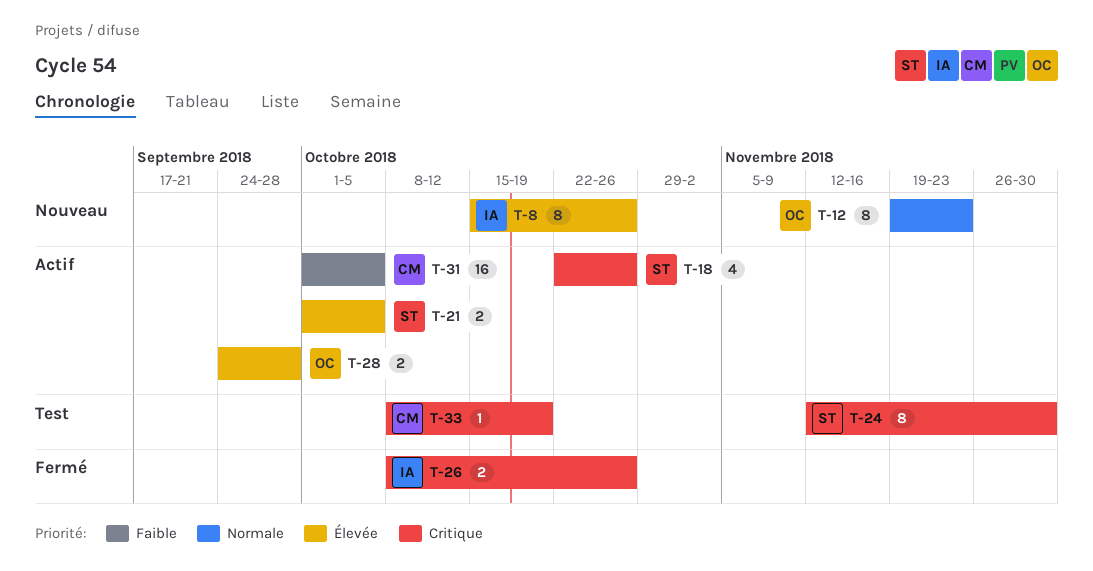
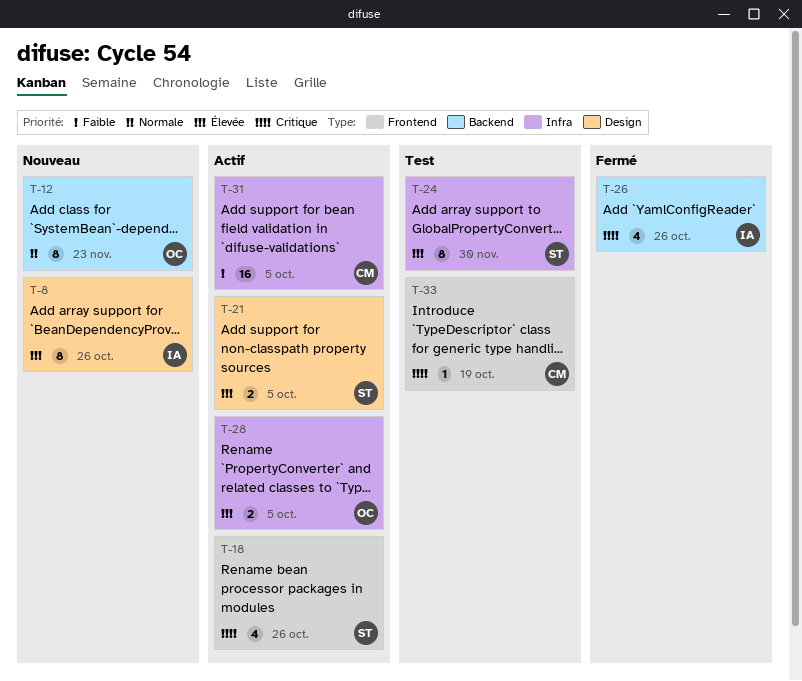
T-24, priority: Critique -> Élevée
T-26, estimate: 2 -> 4
T-28, due: Sep 28 -> Oct 5

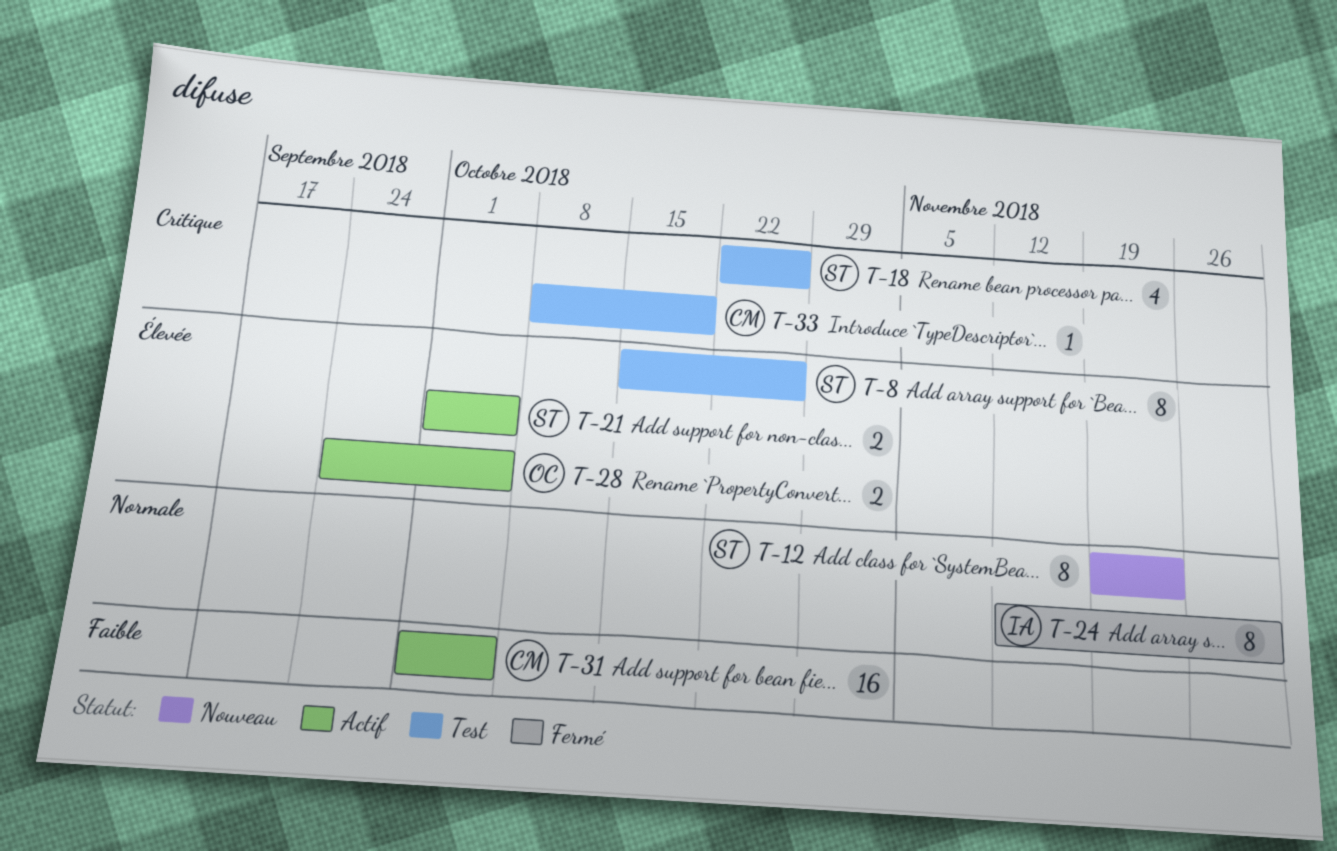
T-8, status: Nouveau -> Test
T-8, owner: IA -> ST
T-12, owner: OC -> ST
T-18, status: Actif -> Test
T-24, status: Test -> Fermé
T-24, owner: ST -> IA
T-24, priority: Élevée -> Normale
T-26: present -> none

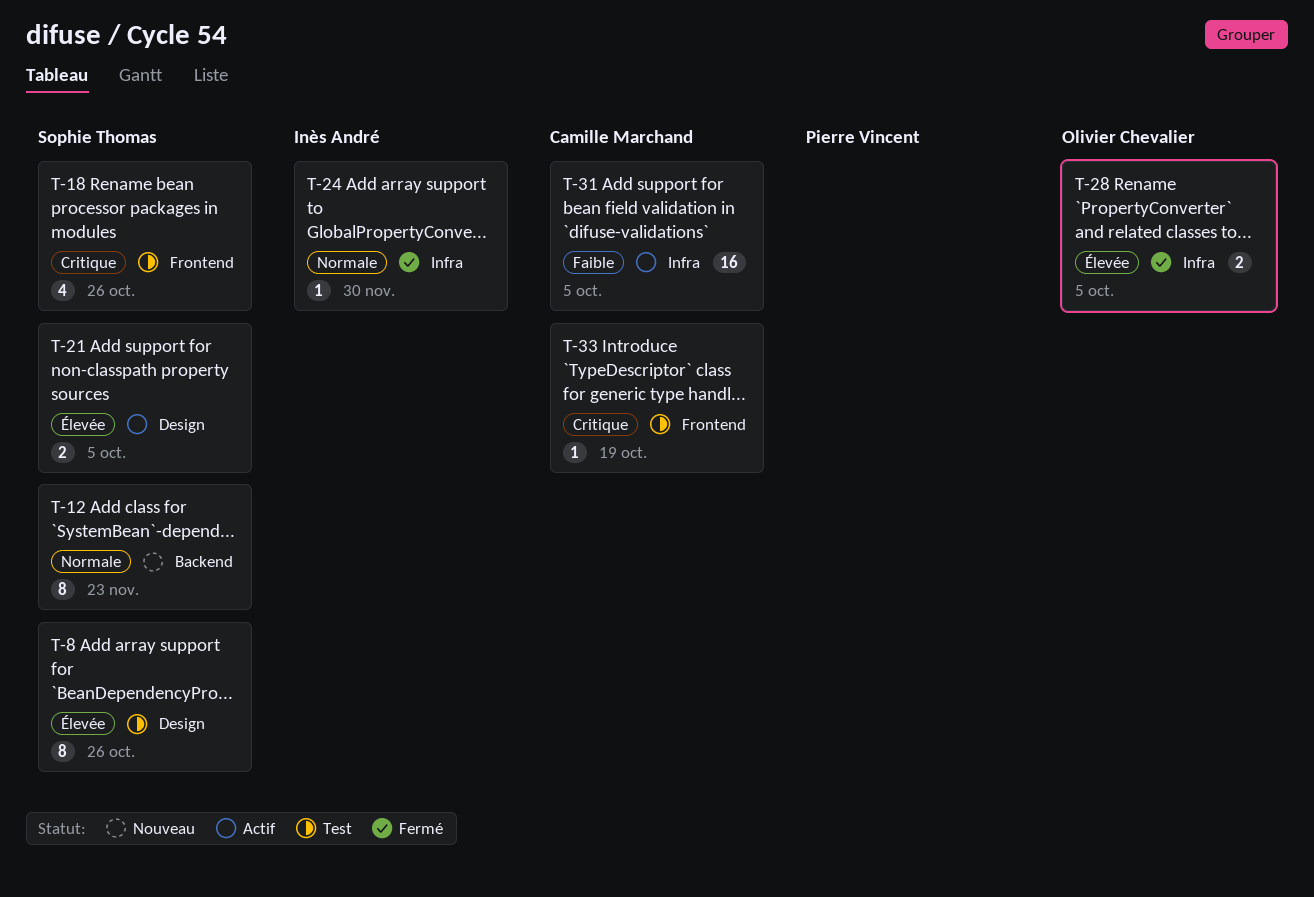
T-24, estimate: 8 -> 1
T-28, status: Actif -> Fermé

